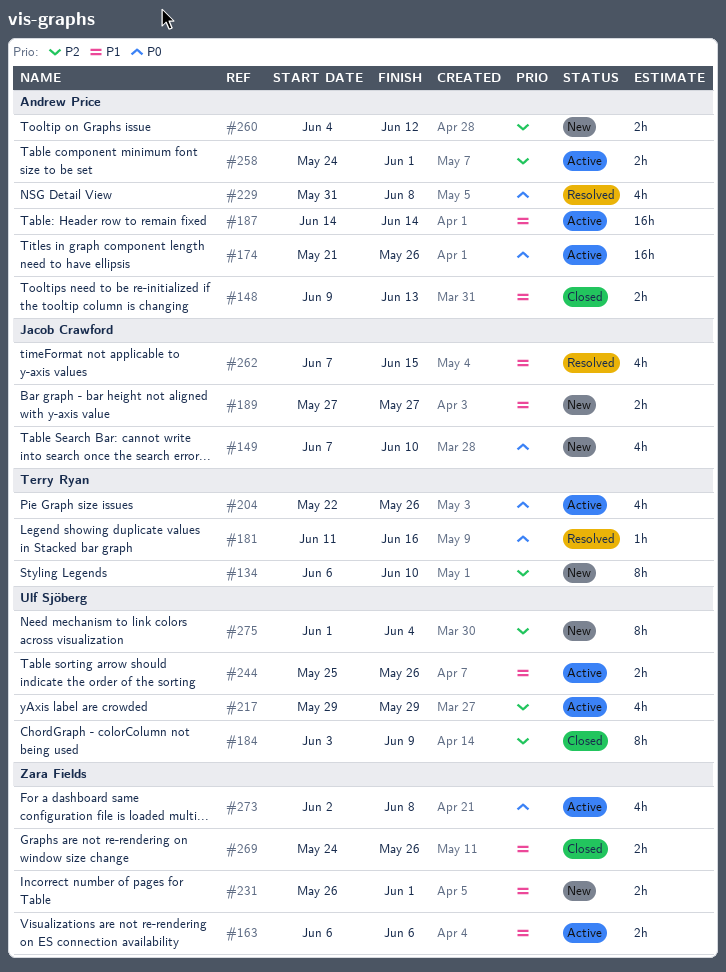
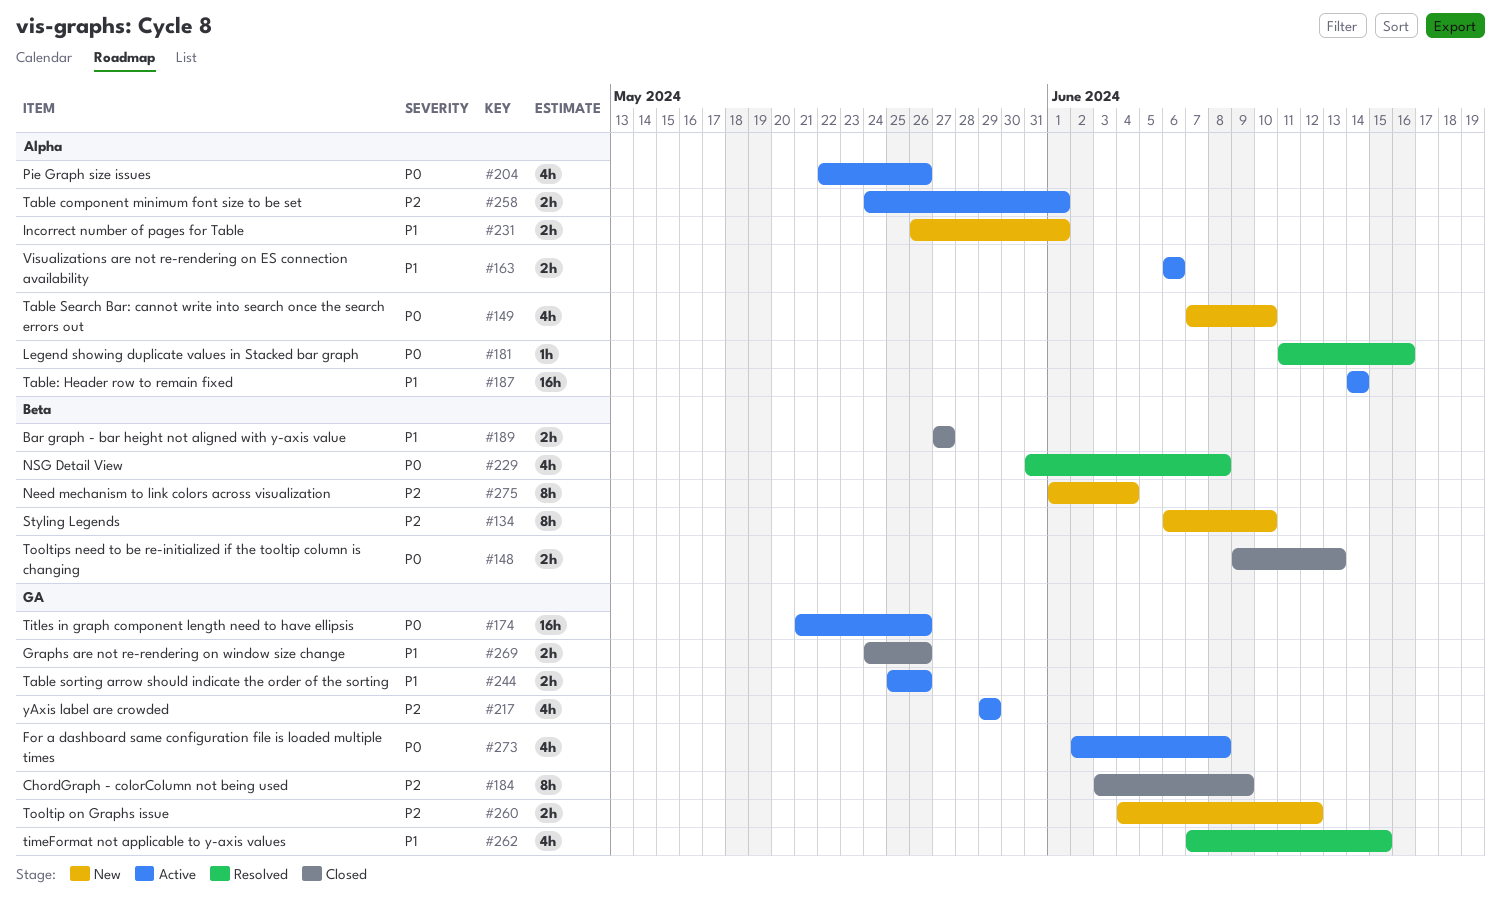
#148, priority: P1 -> P0
#189, status: New -> Closed

